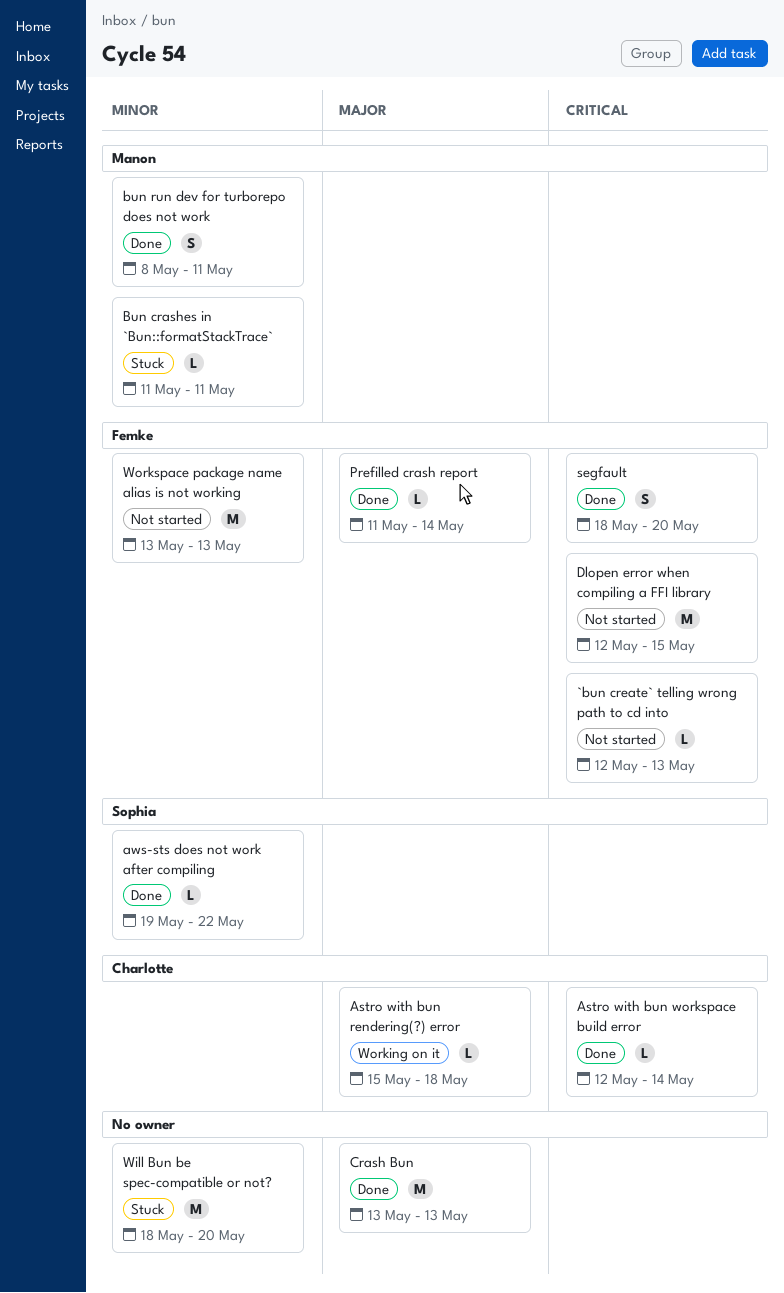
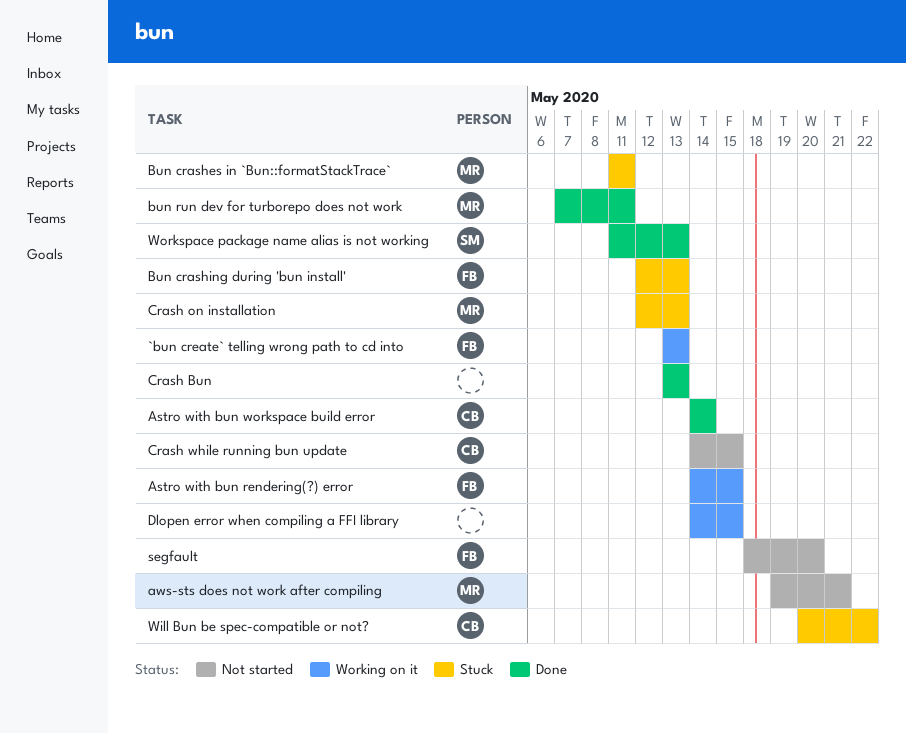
`bun create` telling wrong path to cd into, status: Not started -> Working on it
`bun create` telling wrong path to cd into, start: May 12 -> May 13
Astro with bun rendering(?) error, owner: Charlotte -> Femke
Astro with bun rendering(?) error, start: May 15 -> May 14
Astro with bun rendering(?) error, due: May 18 -> May 15
Astro with bun workspace build error, start: May 12 -> May 14
aws-sts does not work after compiling, status: Done -> Not started
aws-sts does not work after compiling, owner: Sophia -> Manon
aws-sts does not work after compiling, due: May 22 -> May 21
Bun crashing during 'bun install': none -> present
bun run dev for turborepo does not work, start: May 8 -> May 7
Crash on installation: none -> present
Crash while running bun update: none -> present
Dlopen error when compiling a FFI library, status: Not started -> Working on it
Dlopen error when compiling a FFI library, owner: Femke -> none
Dlopen error when compiling a FFI library, start: May 12 -> May 14
Prefilled crash report: present -> none
segfault, status: Done -> Not started
Will Bun be spec-compatible or not?, owner: none -> Charlotte
Will Bun be spec-compatible or not?, start: May 18 -> May 20
Will Bun be spec-compatible or not?, due: May 20 -> May 22
Workspace package name alias is not working, status: Not started -> Done
Workspace package name alias is not working, owner: Femke -> Sophia
Workspace package name alias is not working, start: May 13 -> May 11

